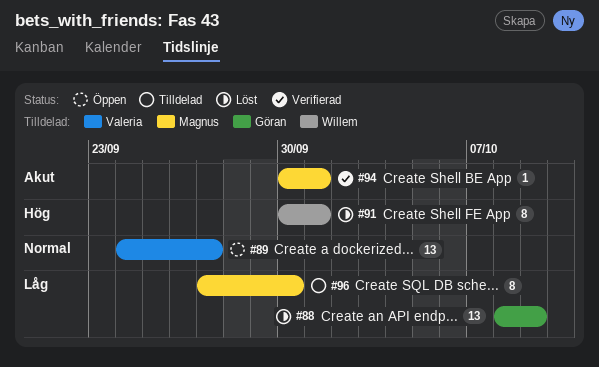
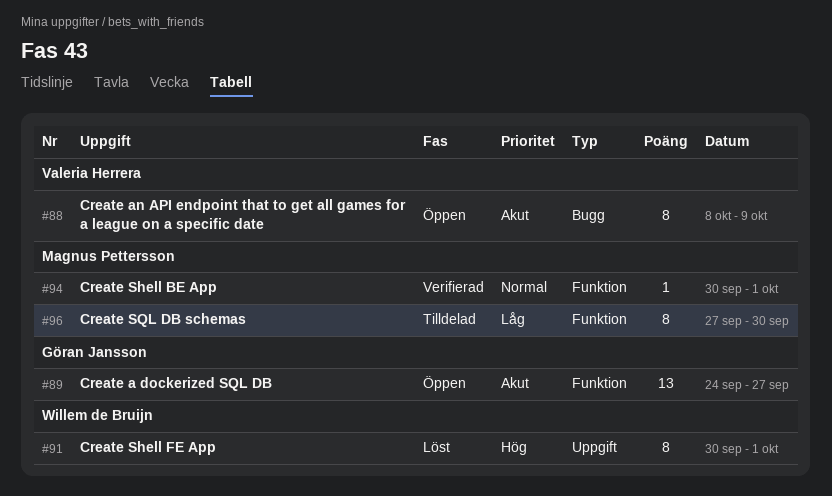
#88, status: Löst -> Öppen
#88, owner: Göran Jansson -> Valeria Herrera
#88, priority: Låg -> Akut
#88, estimate: 13 -> 8
#89, owner: Valeria Herrera -> Göran Jansson
#89, priority: Normal -> Akut
#94, priority: Akut -> Normal

